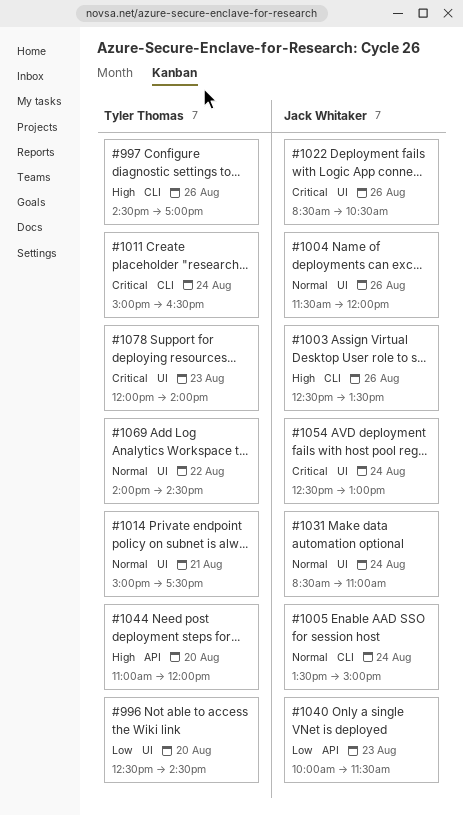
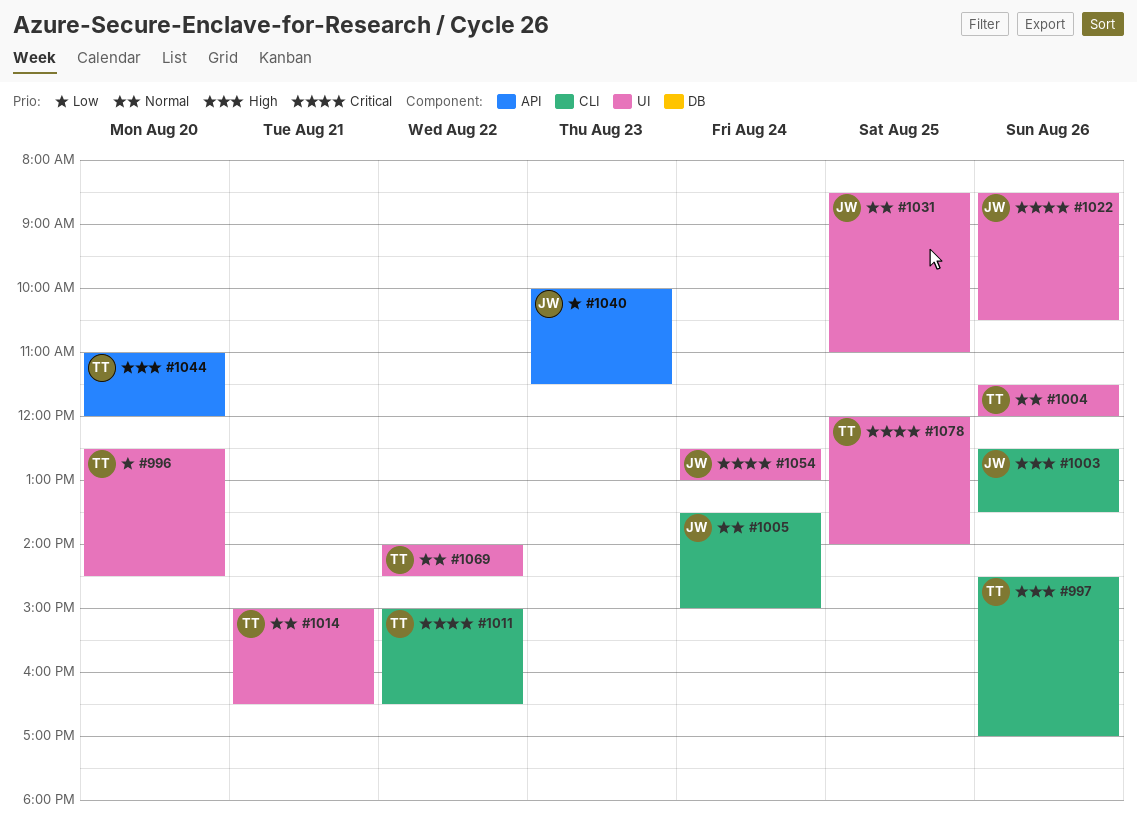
#1004, owner: Jack Whitaker -> Tyler Thomas
#1011, day: Aug 24 -> Aug 22
#1014, ends: 17:30 -> 16:30
#1031, day: Aug 24 -> Aug 25
#1078, day: Aug 23 -> Aug 25

